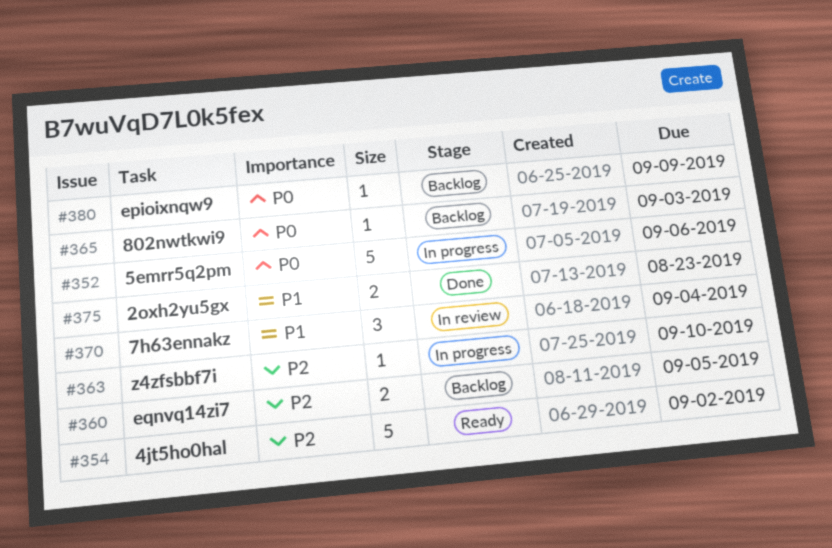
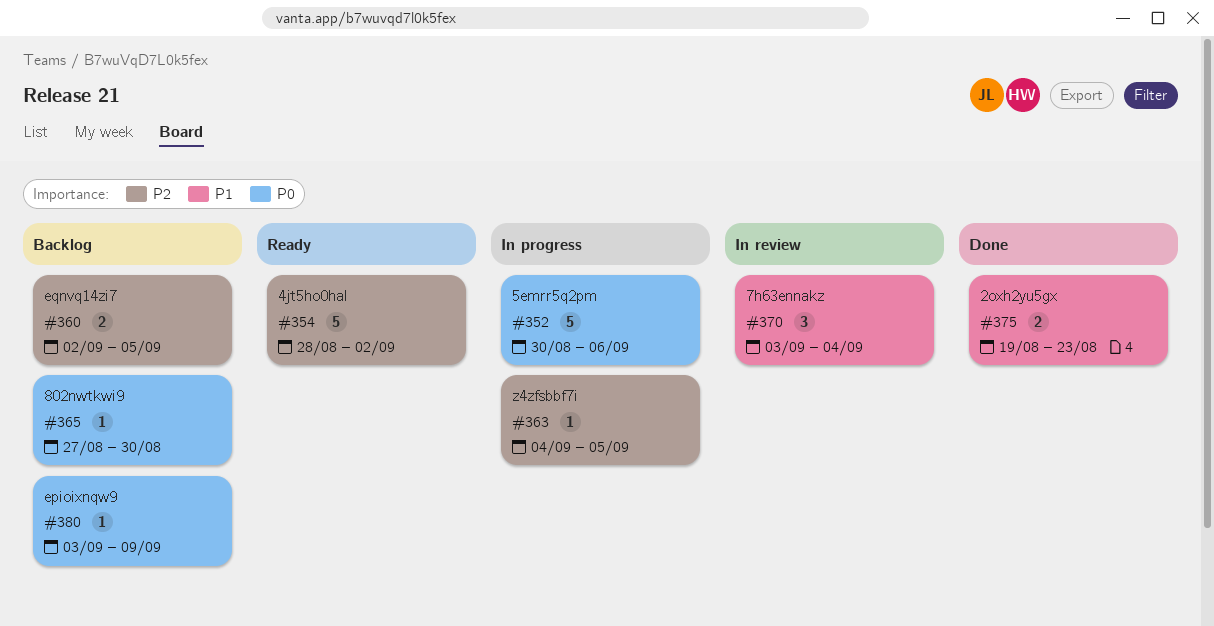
#363, due: Sep 10 -> Sep 5
#365, due: Sep 3 -> Aug 30

